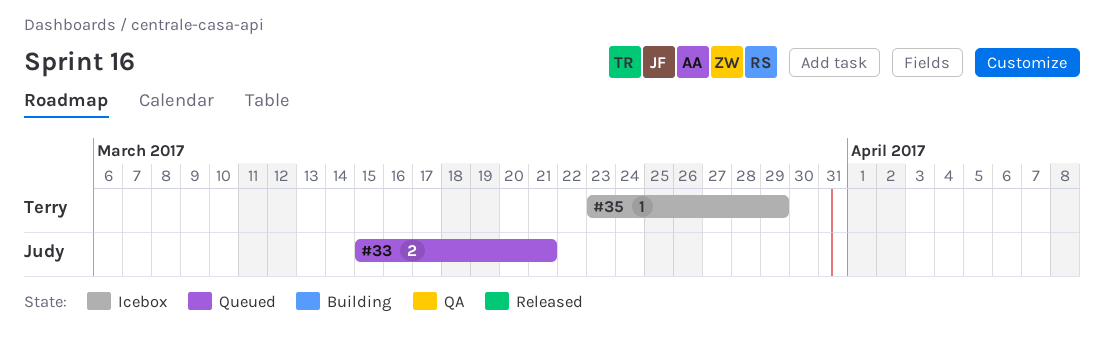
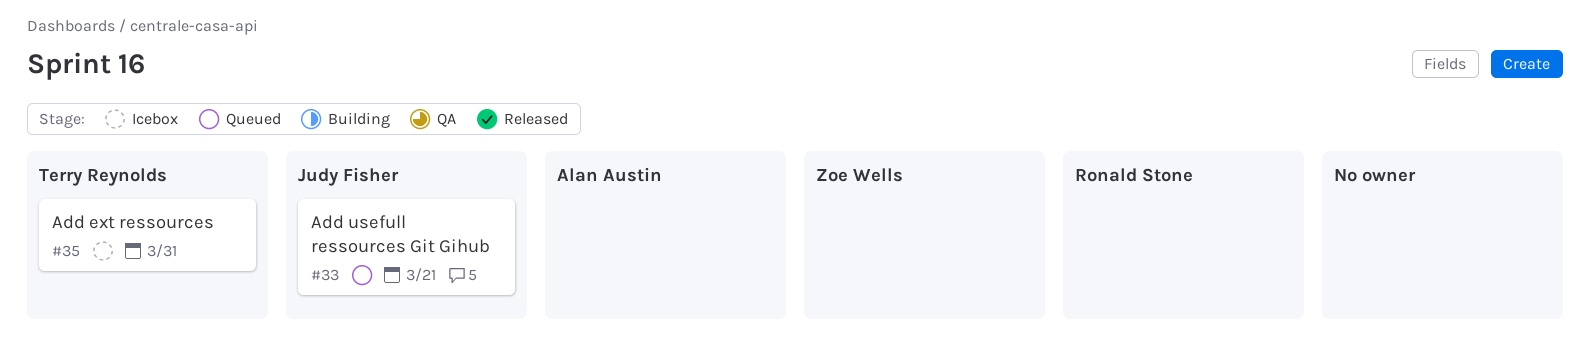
#35, due: Mar 29 -> Mar 31

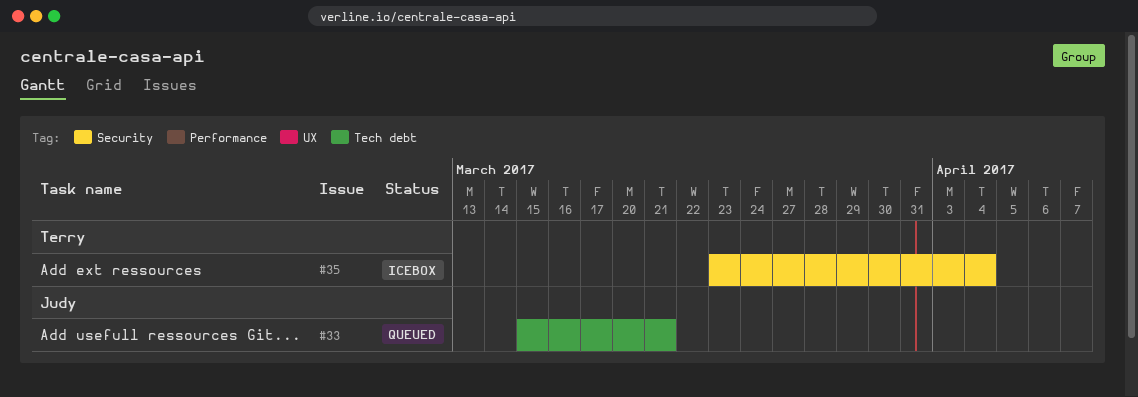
#35, due: Mar 31 -> Apr 4

